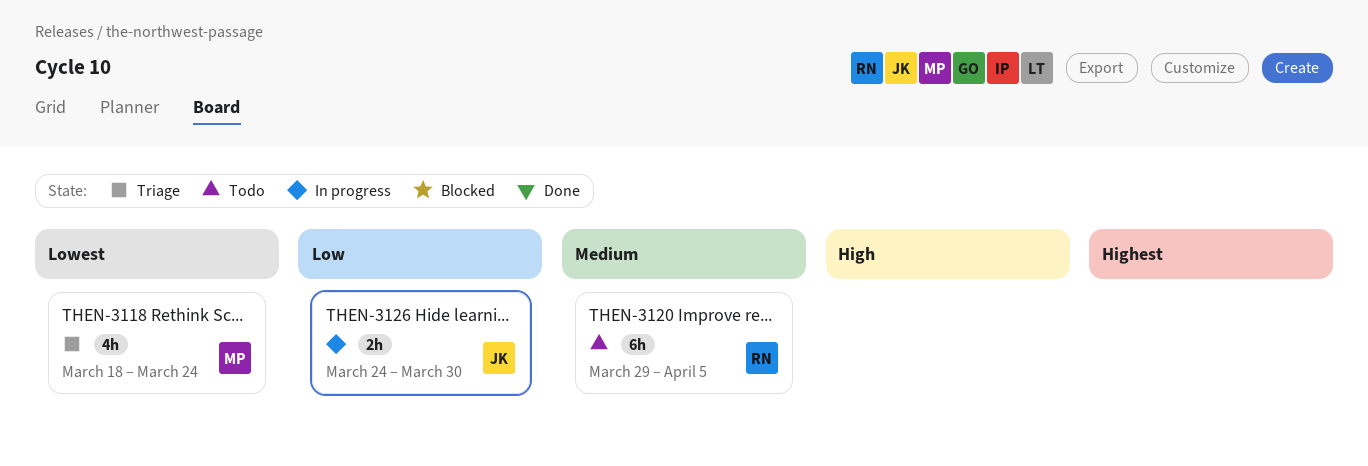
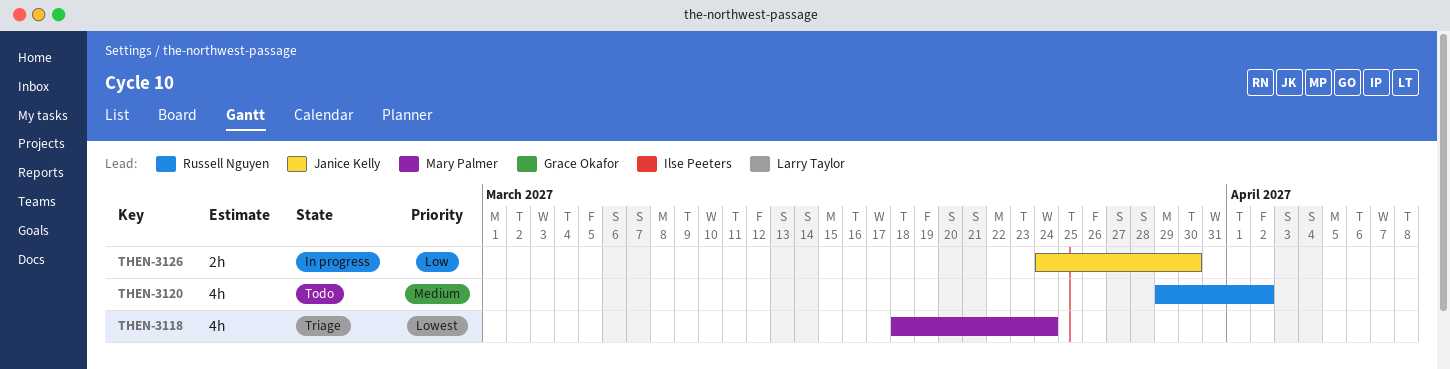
THEN-3120, estimate: 6h -> 4h
THEN-3120, due: Apr 5 -> Apr 2

